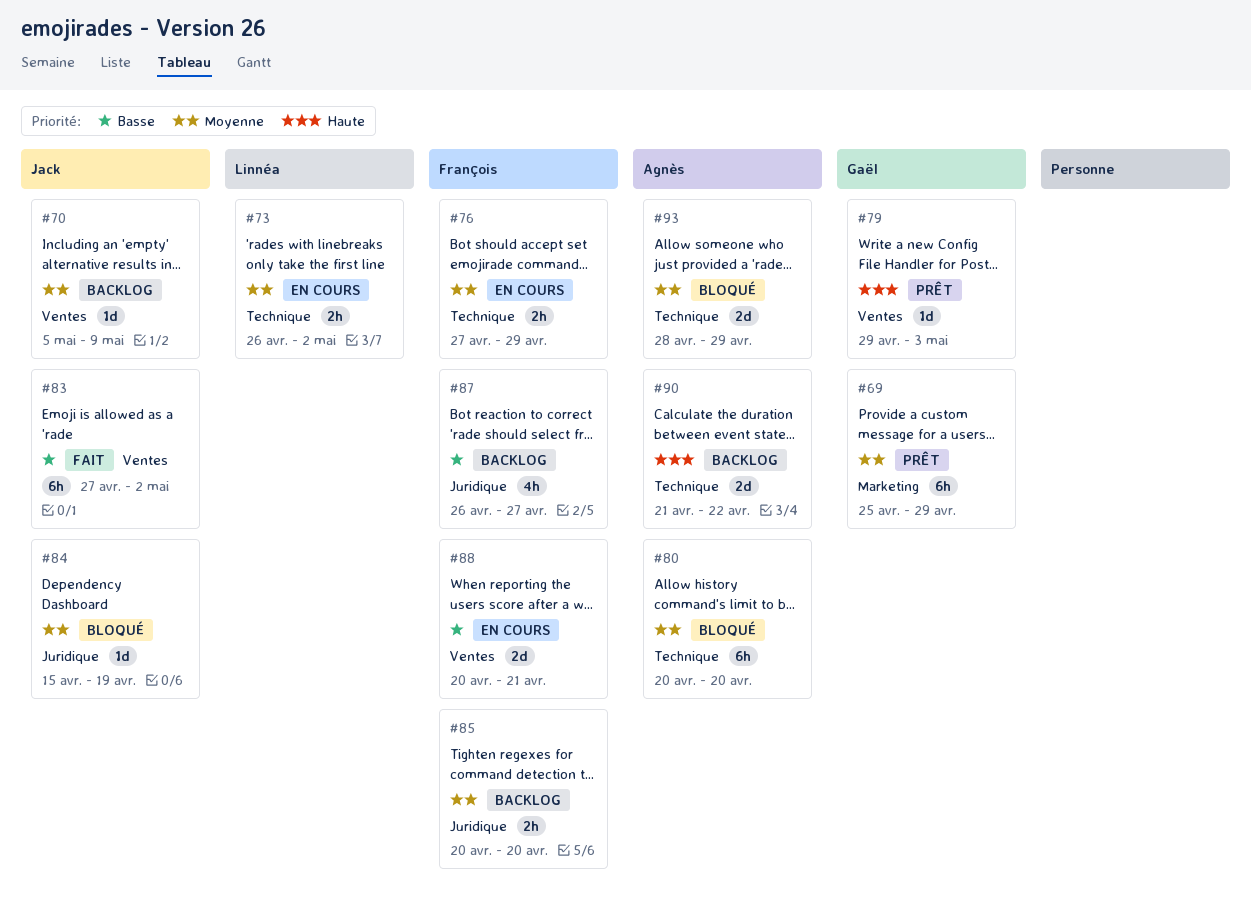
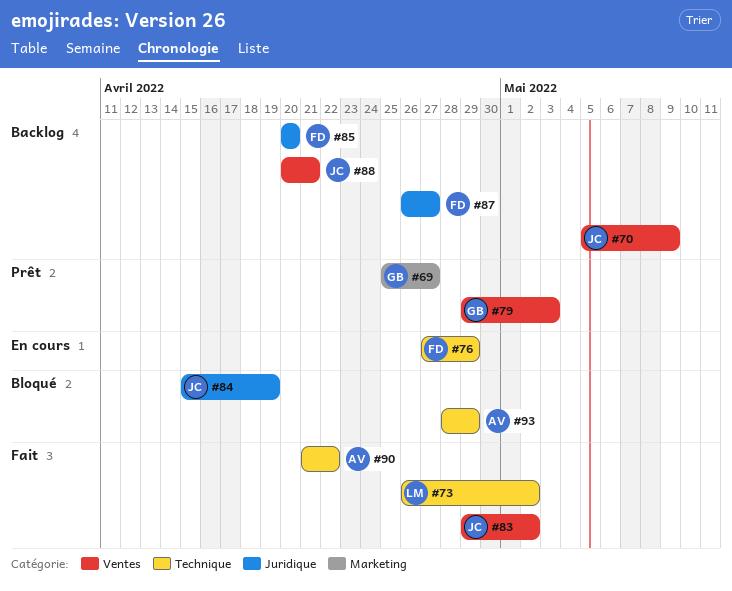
#69, due: Apr 29 -> Apr 27
#73, status: En cours -> Fait
#80: present -> none
#83, start: Apr 27 -> Apr 29
#88, status: En cours -> Backlog
#88, owner: François -> Jack
#90, status: Backlog -> Fait

